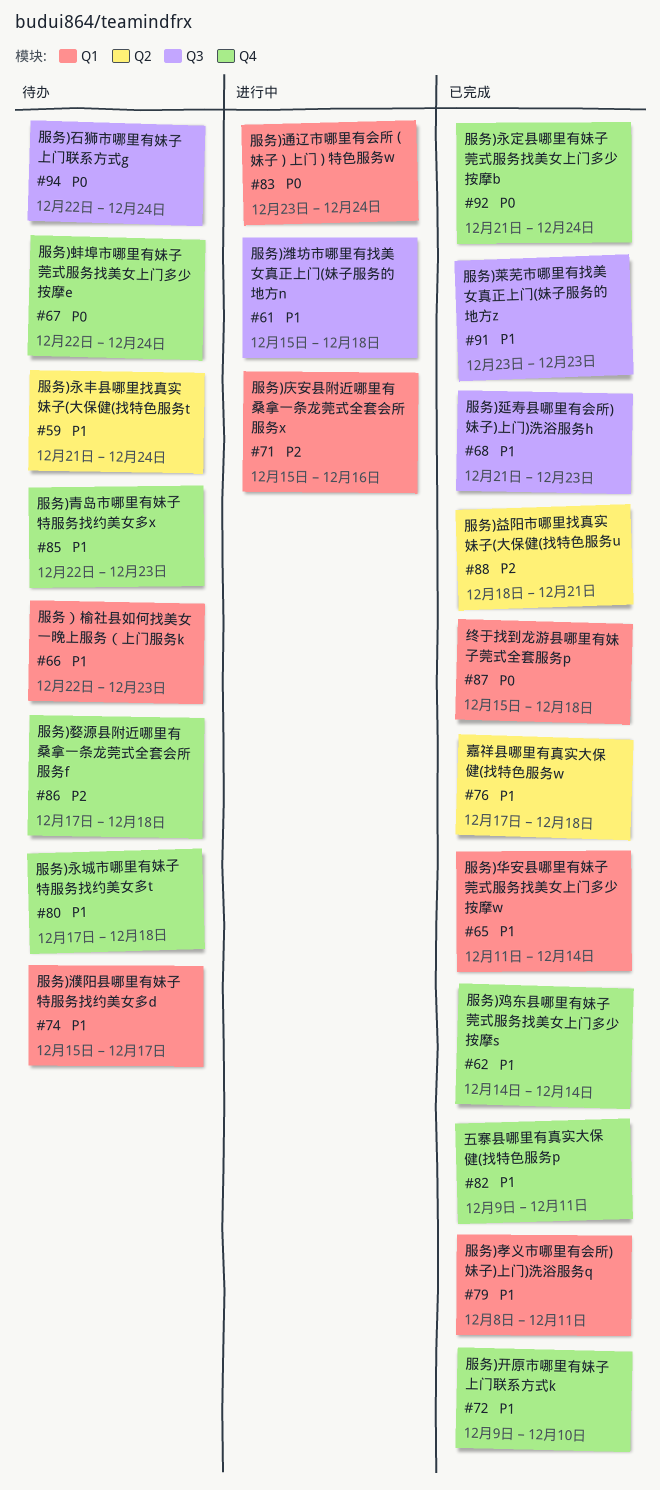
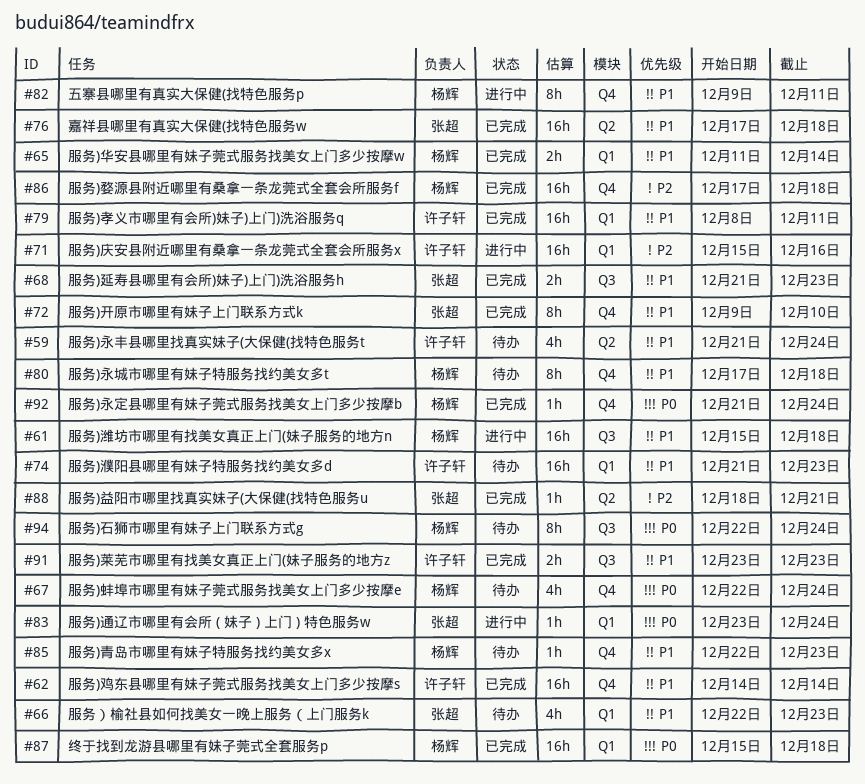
#74, start: Dec 15 -> Dec 21
#74, due: Dec 17 -> Dec 23
#82, status: 已完成 -> 进行中
#86, status: 待办 -> 已完成

